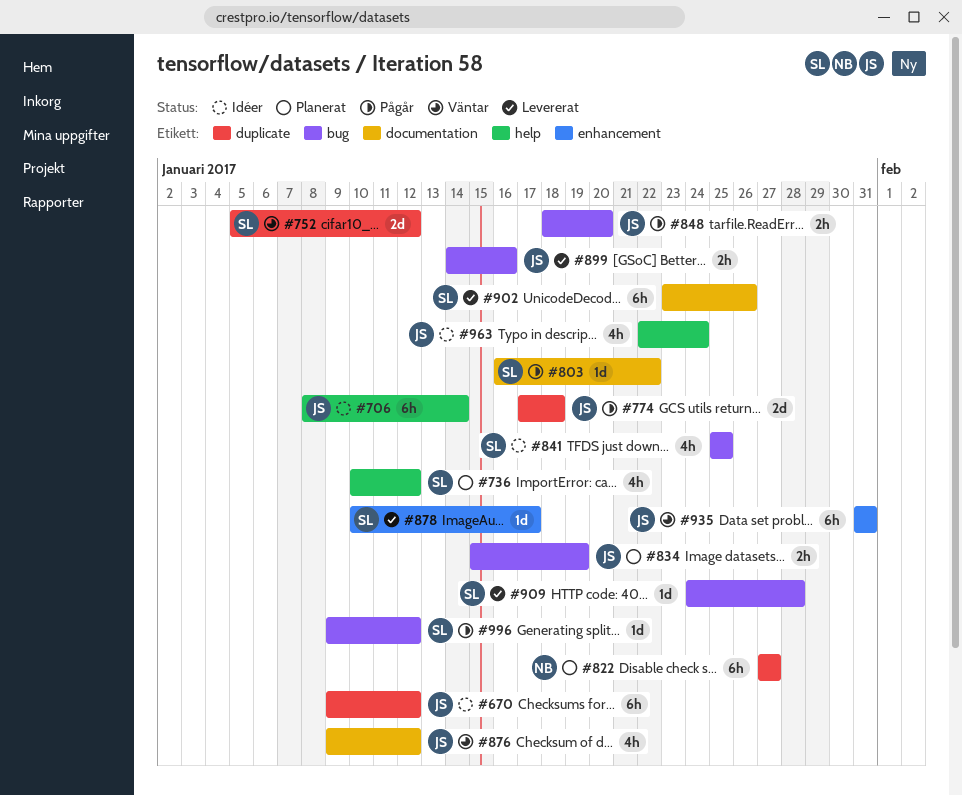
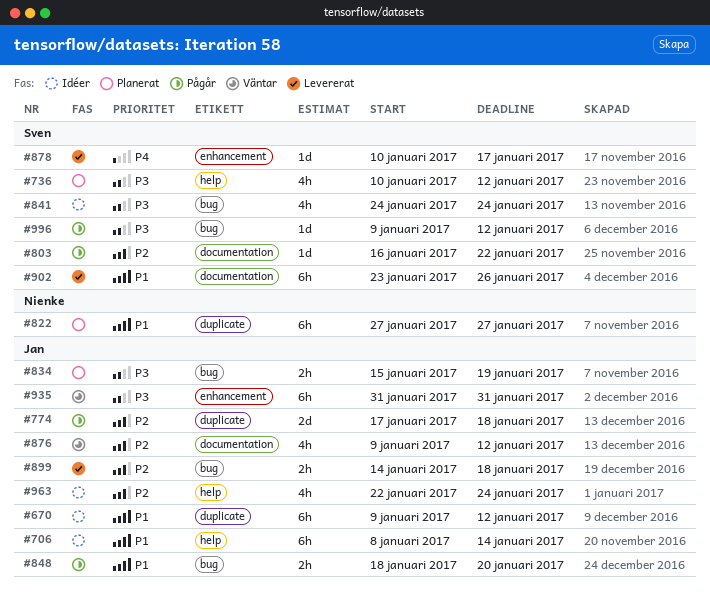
#752: present -> none
#841, start: Jan 25 -> Jan 24
#841, due: Jan 25 -> Jan 24
#899, due: Jan 16 -> Jan 18
#909: present -> none

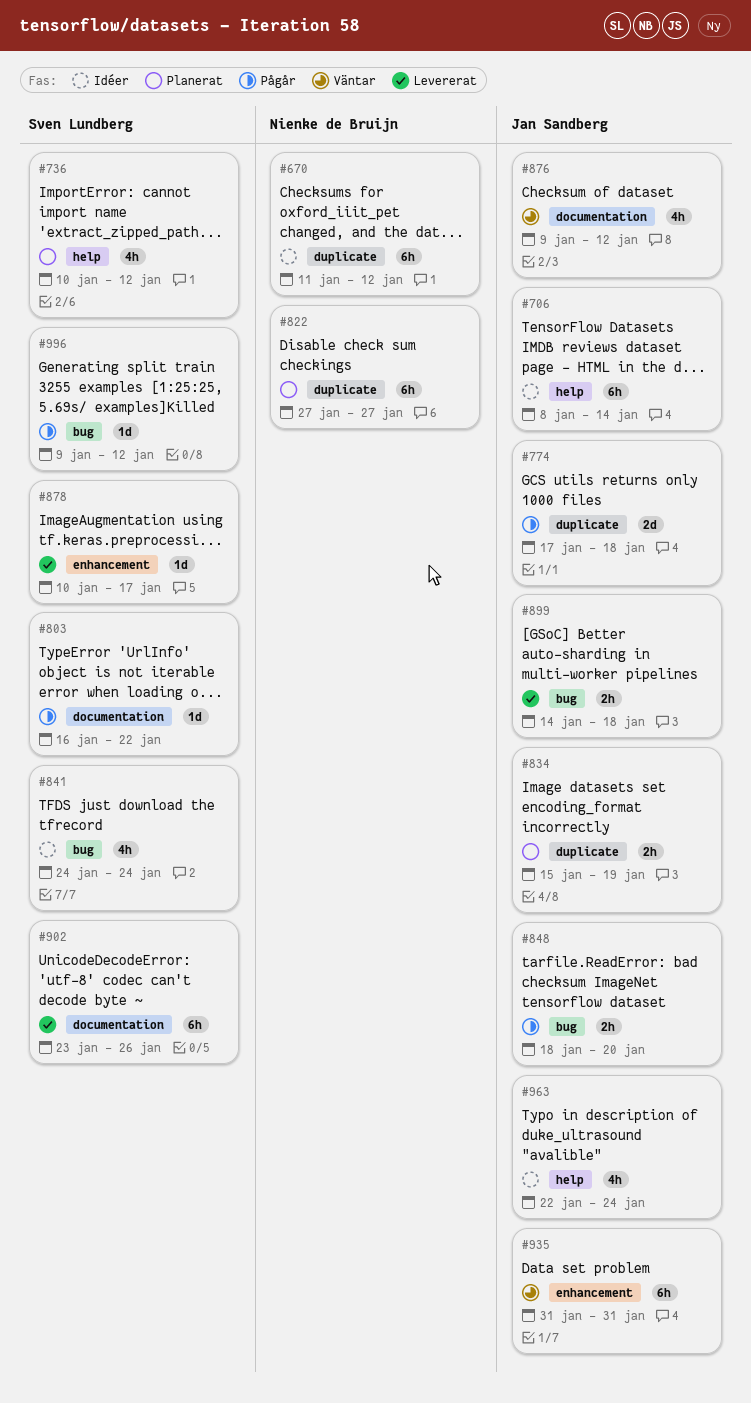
#670, owner: Jan Sandberg -> Nienke de Bruijn
#670, start: Jan 9 -> Jan 11
#834, label: bug -> duplicate

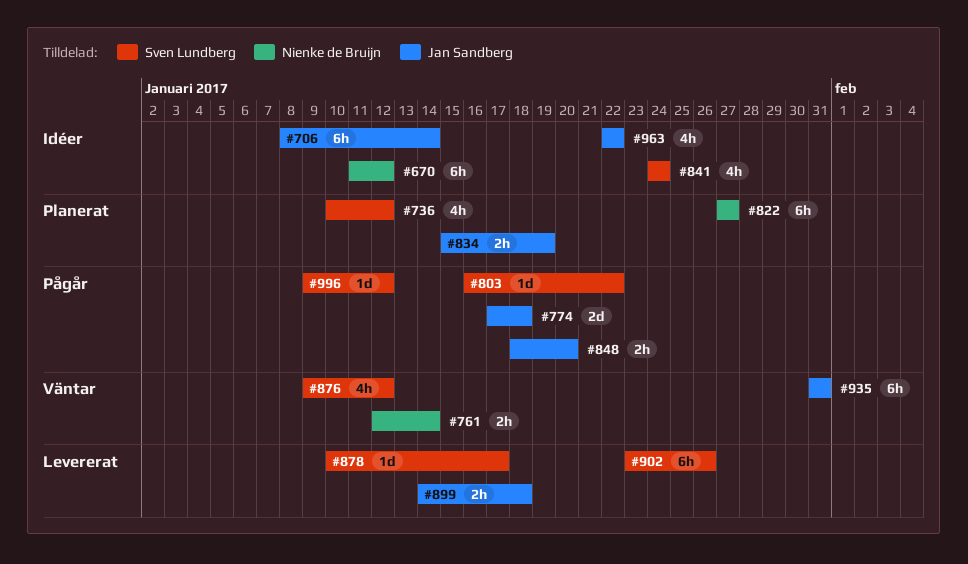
#761: none -> present
#876, owner: Jan Sandberg -> Sven Lundberg
#963, due: Jan 24 -> Jan 22

